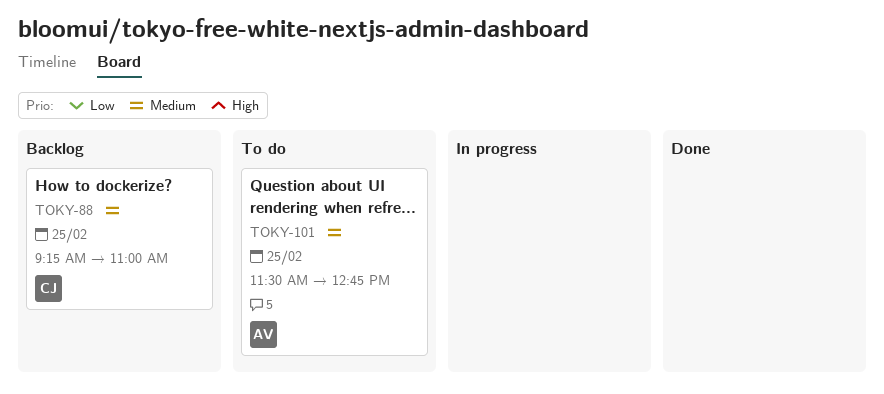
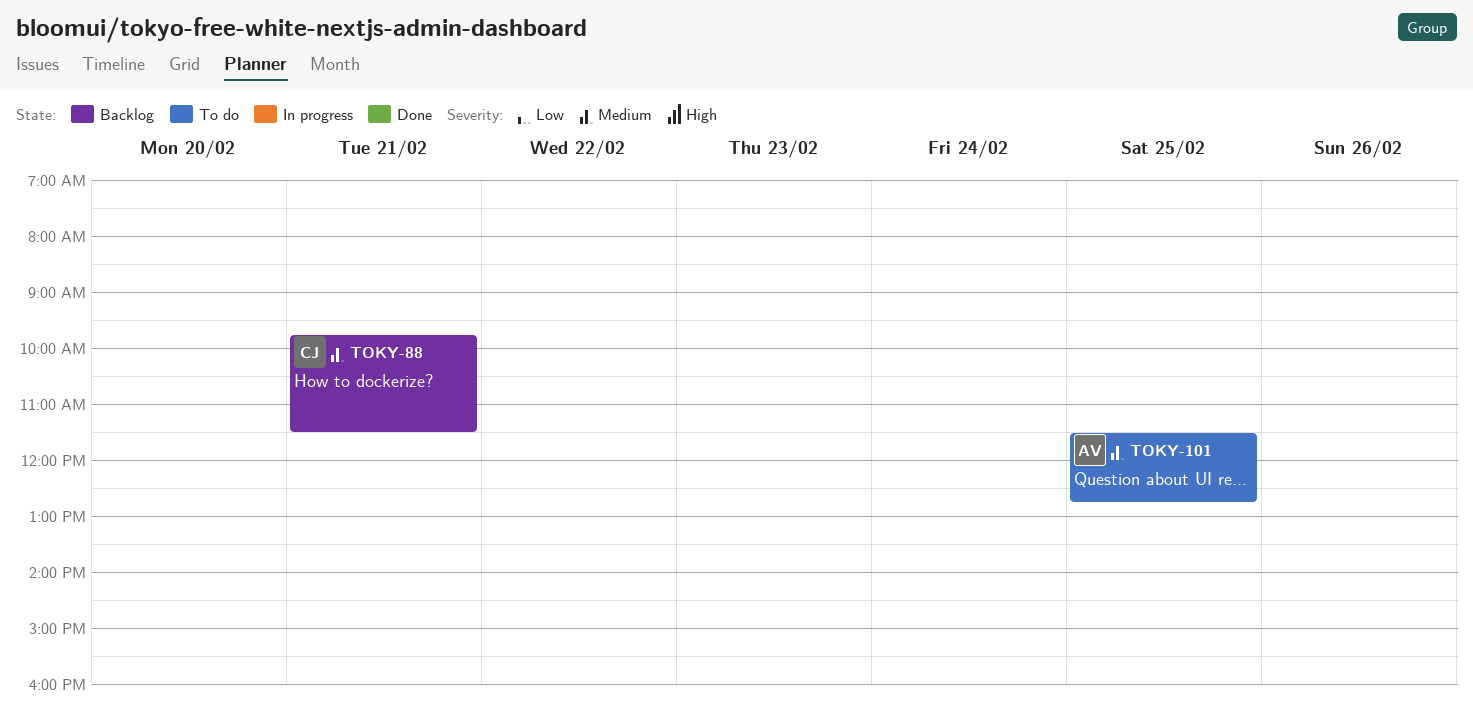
TOKY-88, day: Feb 25 -> Feb 21
TOKY-88, begins: 09:15 -> 09:45
TOKY-88, ends: 11:00 -> 11:30

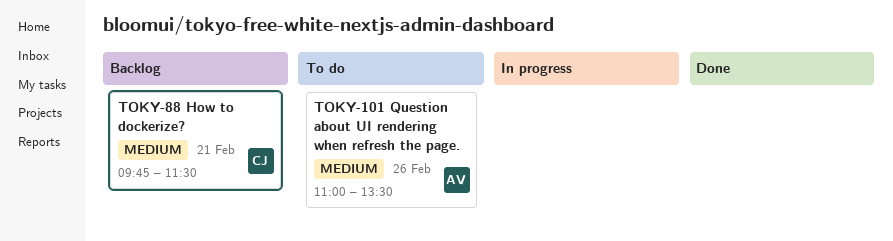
TOKY-101, day: Feb 25 -> Feb 26
TOKY-101, begins: 11:30 -> 11:00
TOKY-101, ends: 12:45 -> 13:30

